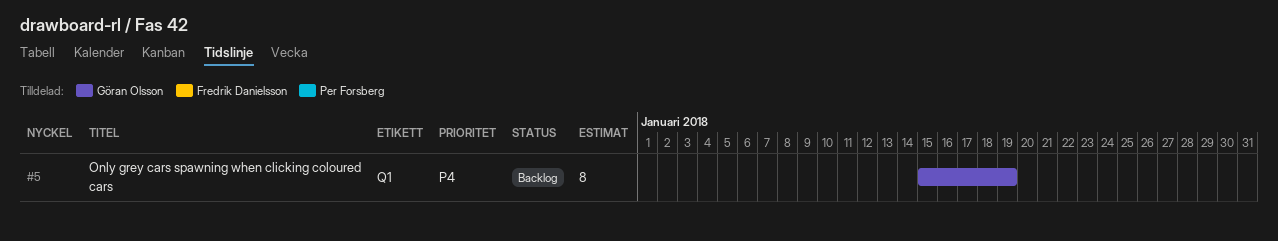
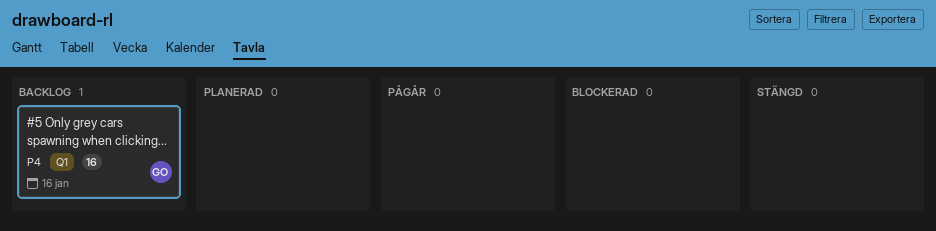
#5, estimate: 8 -> 16
#5, due: Jan 19 -> Jan 16

